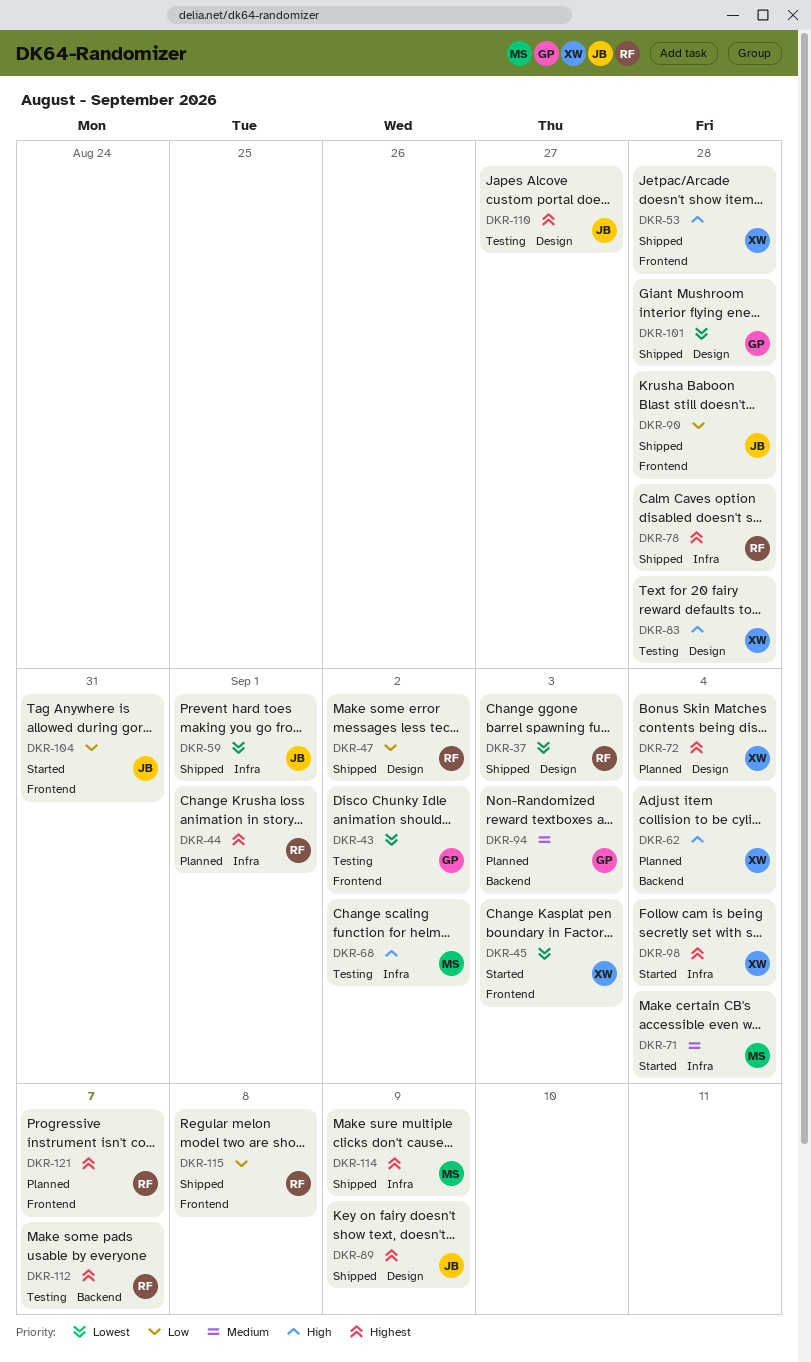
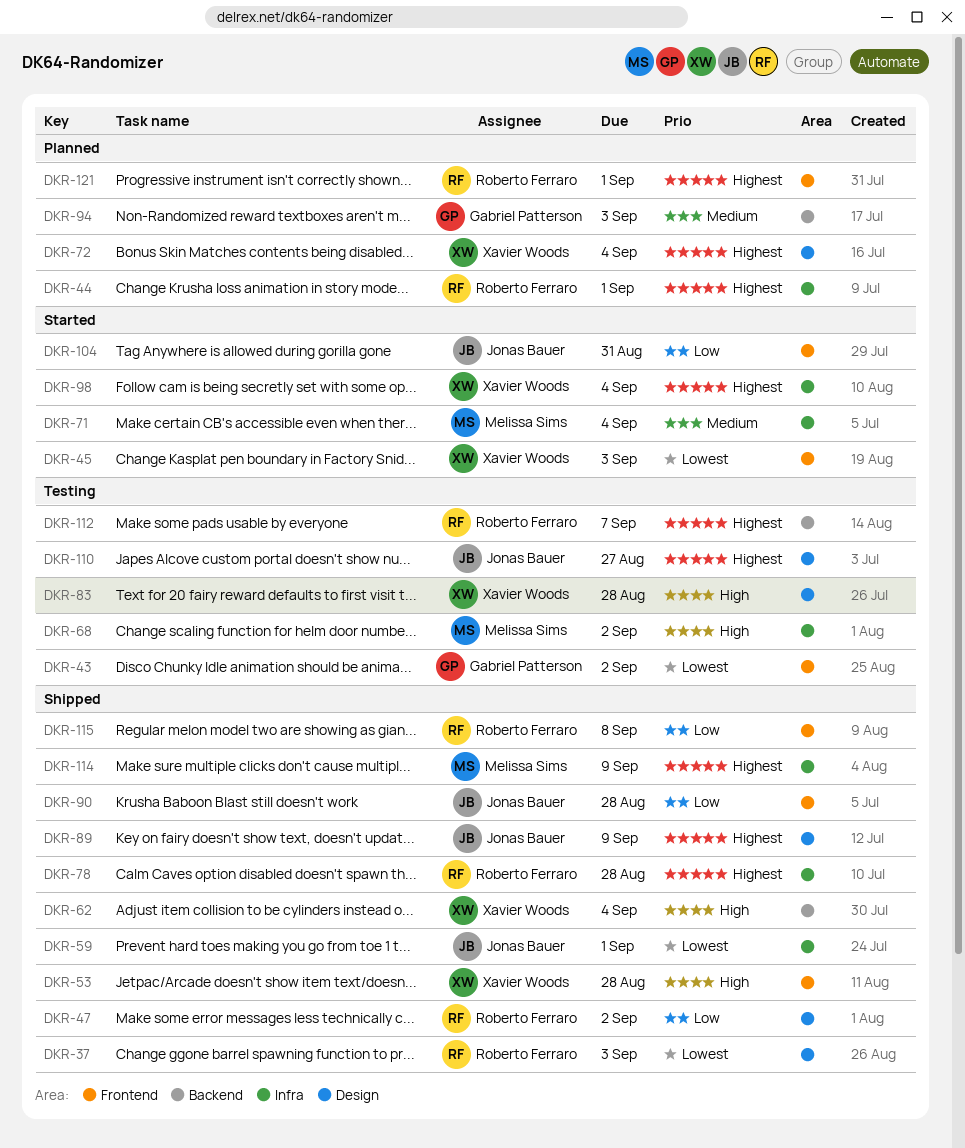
DKR-62, status: Planned -> Shipped
DKR-101: present -> none
DKR-121, due: Sep 7 -> Sep 1

